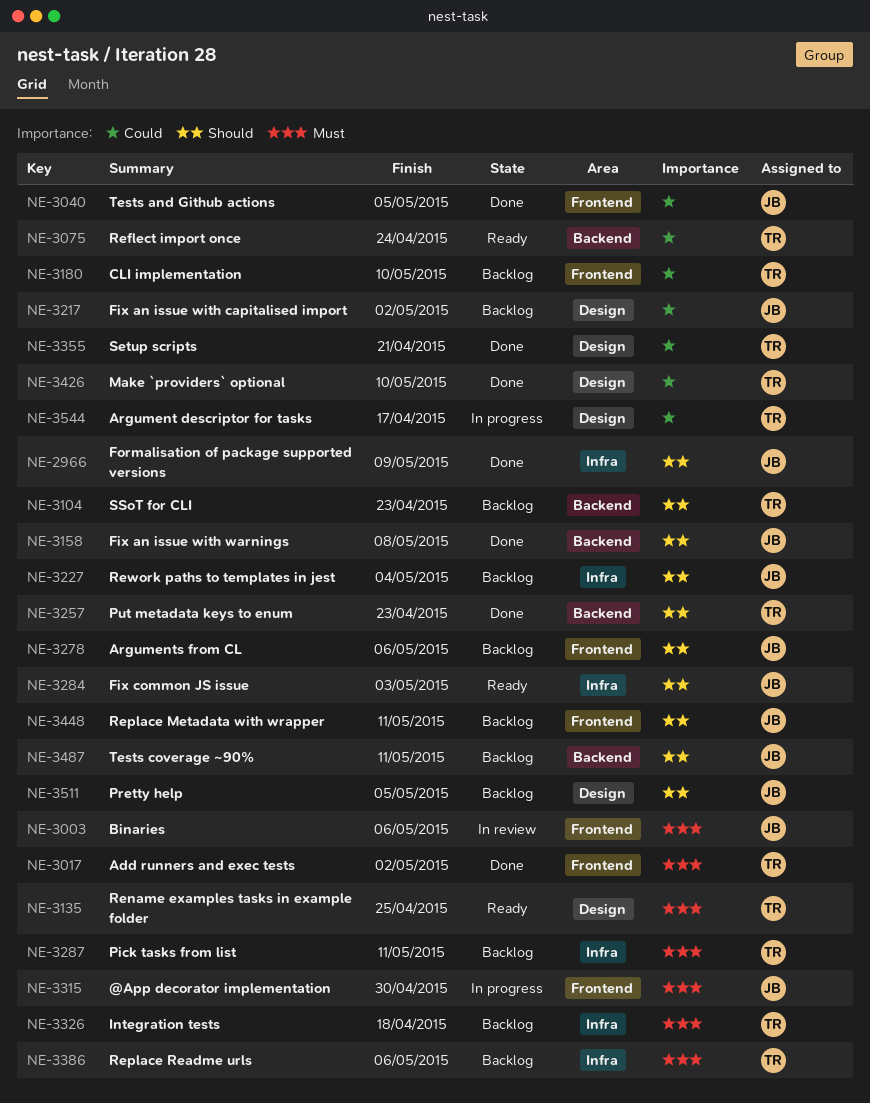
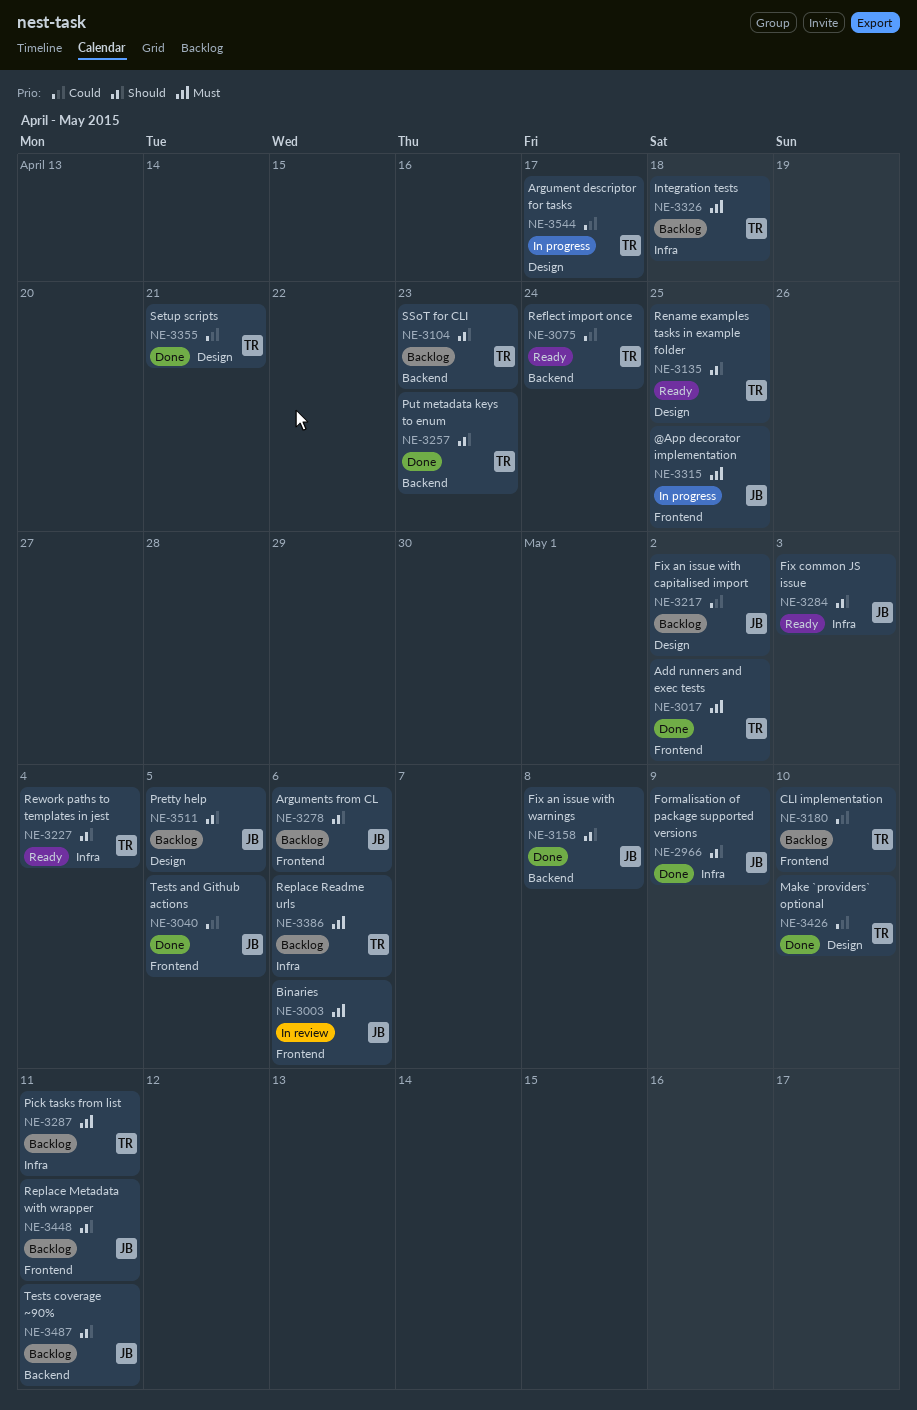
NE-3135, priority: Must -> Should
NE-3227, status: Backlog -> Ready
NE-3227, owner: JB -> TR
NE-3315, due: Apr 30 -> Apr 25

